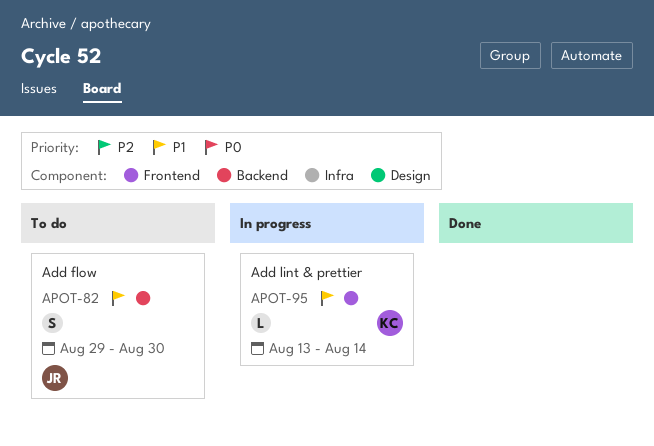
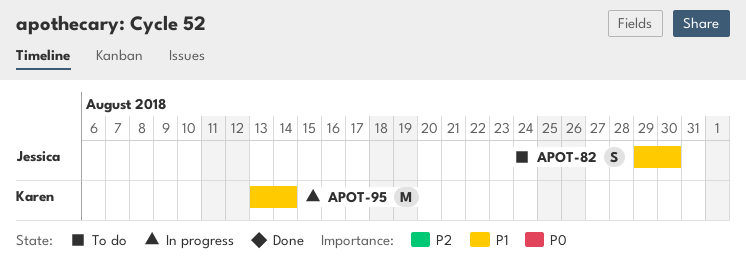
APOT-95, estimate: L -> M

